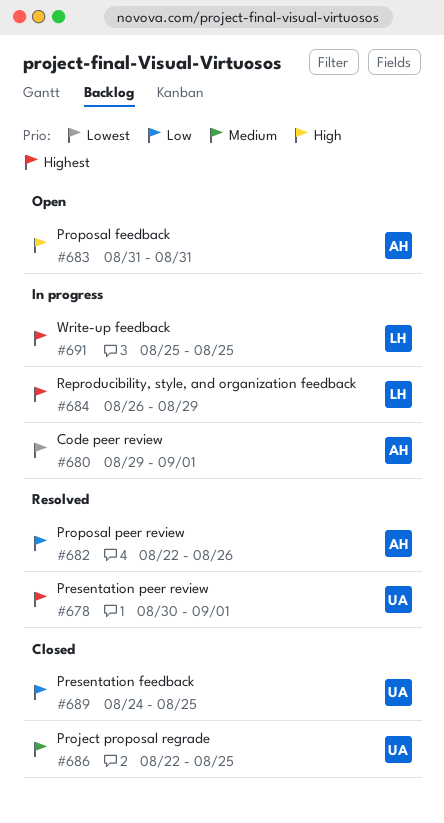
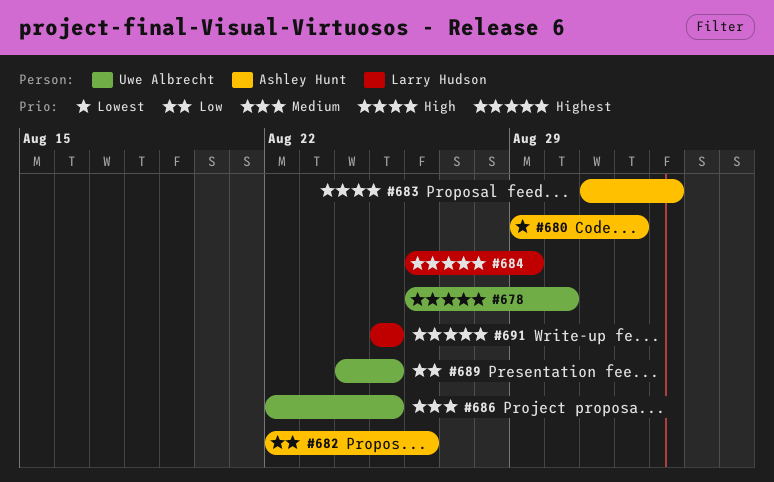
#678, start: Aug 30 -> Aug 26
#678, due: Sep 1 -> Aug 30
#683, due: Aug 31 -> Sep 2

